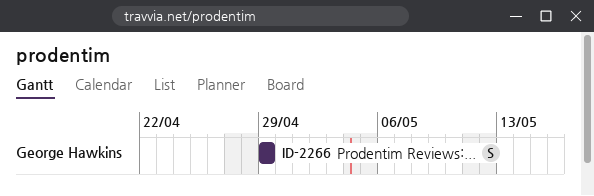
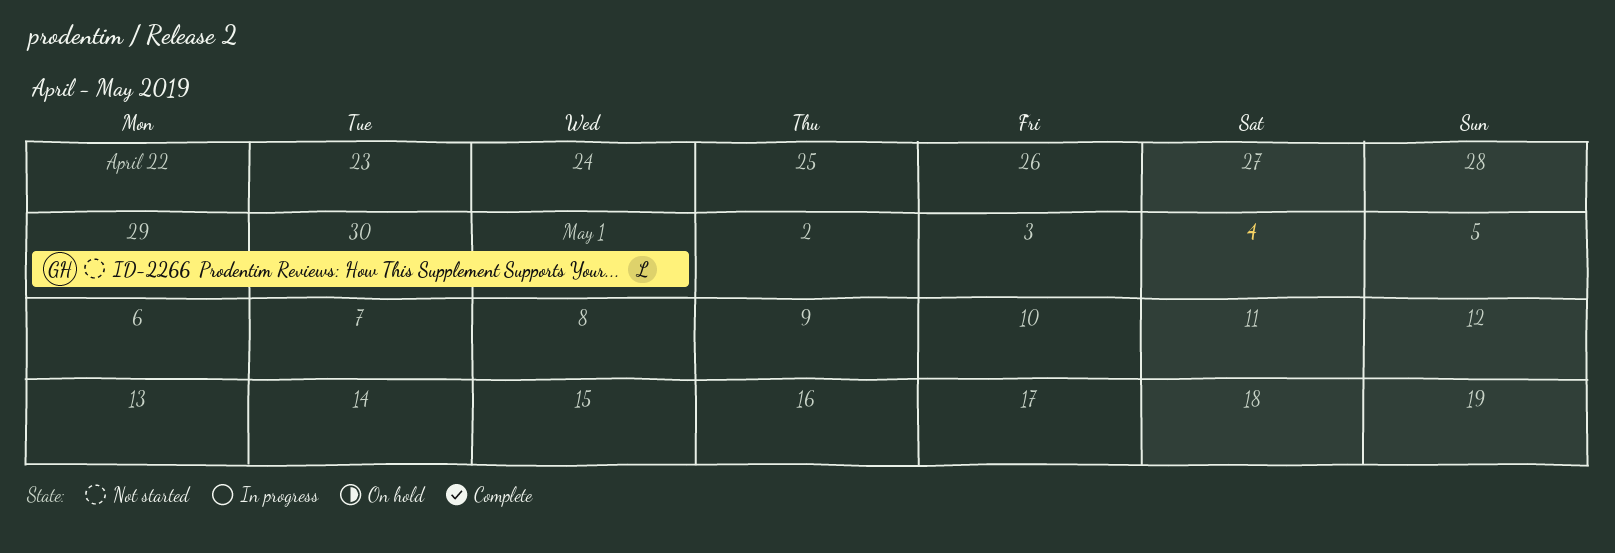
ID-2266, estimate: S -> L
ID-2266, due: Apr 29 -> May 1

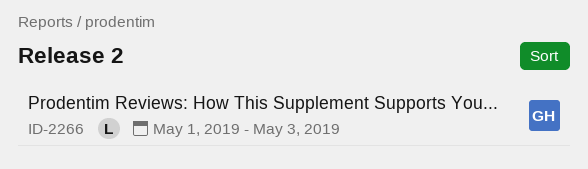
ID-2266, start: Apr 29 -> May 1
ID-2266, due: May 1 -> May 3

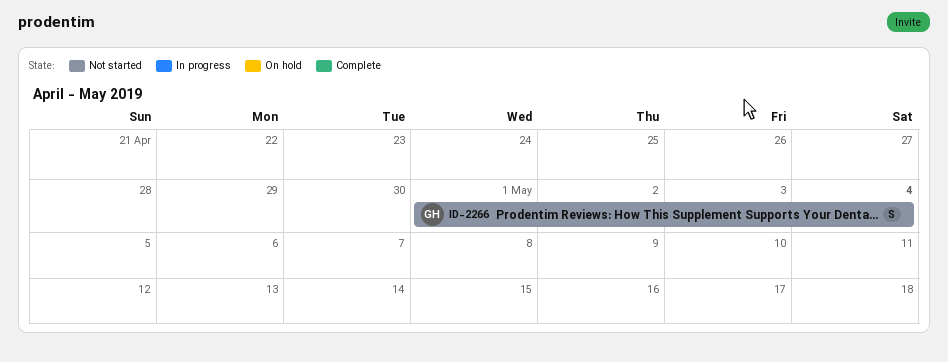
ID-2266, estimate: L -> S
ID-2266, due: May 3 -> May 4

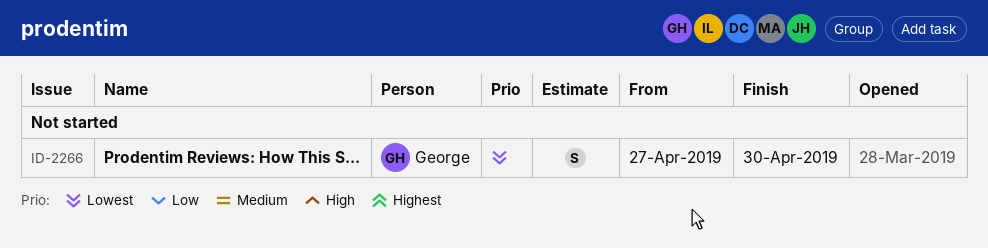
ID-2266, start: May 1 -> Apr 27
ID-2266, due: May 4 -> Apr 30

